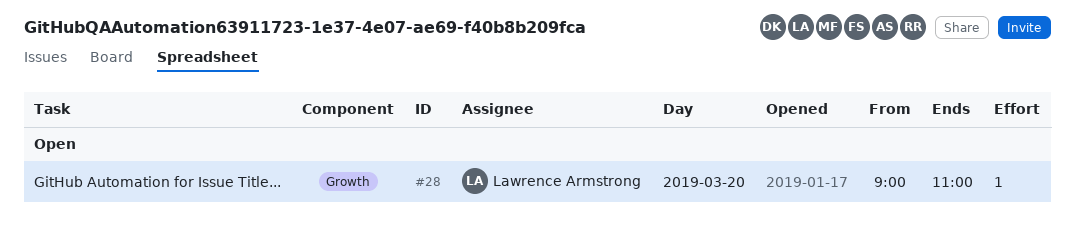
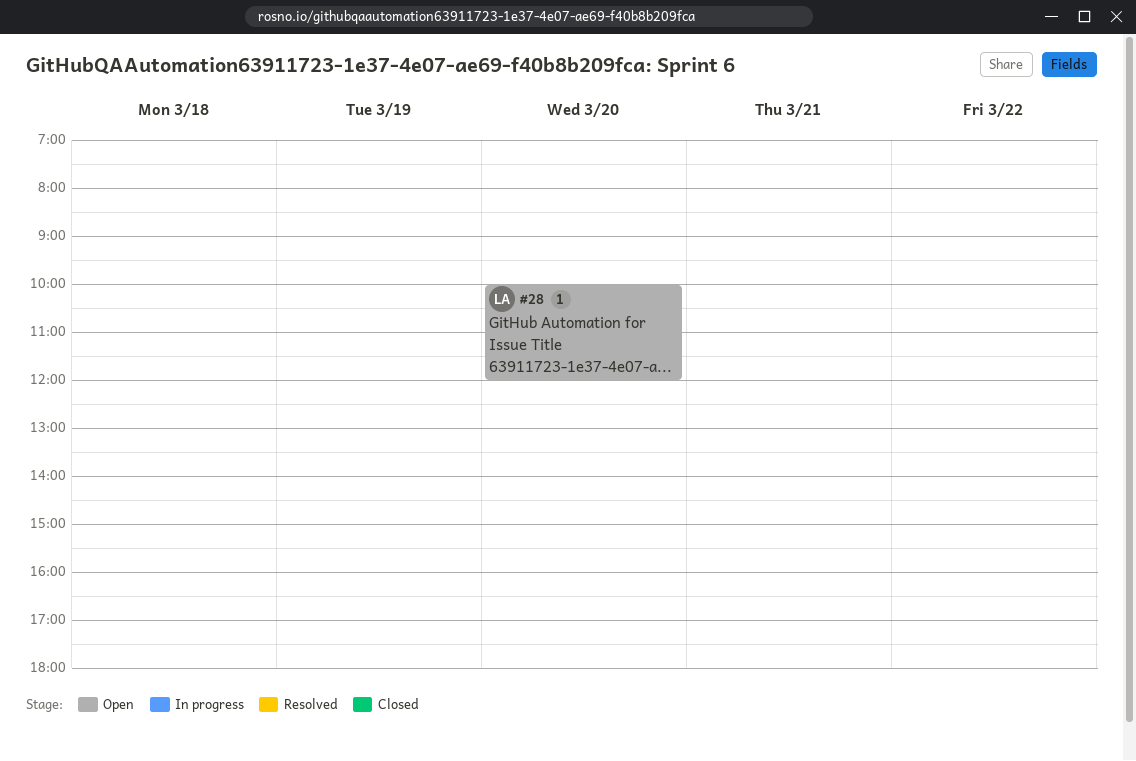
#28, begins: 09:00 -> 10:00
#28, ends: 11:00 -> 12:00

